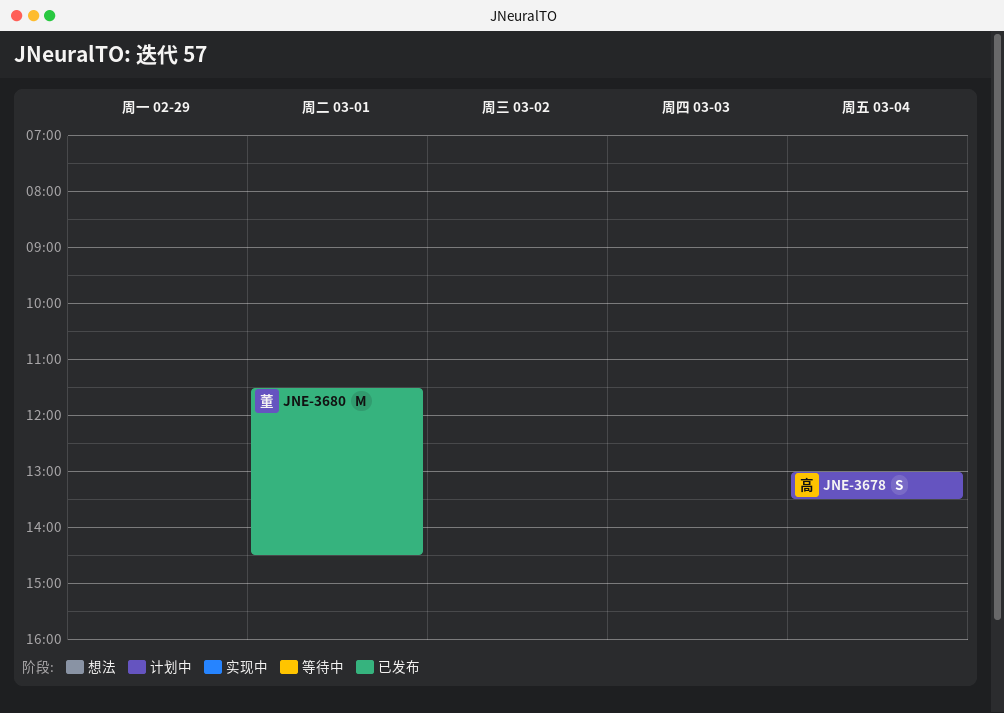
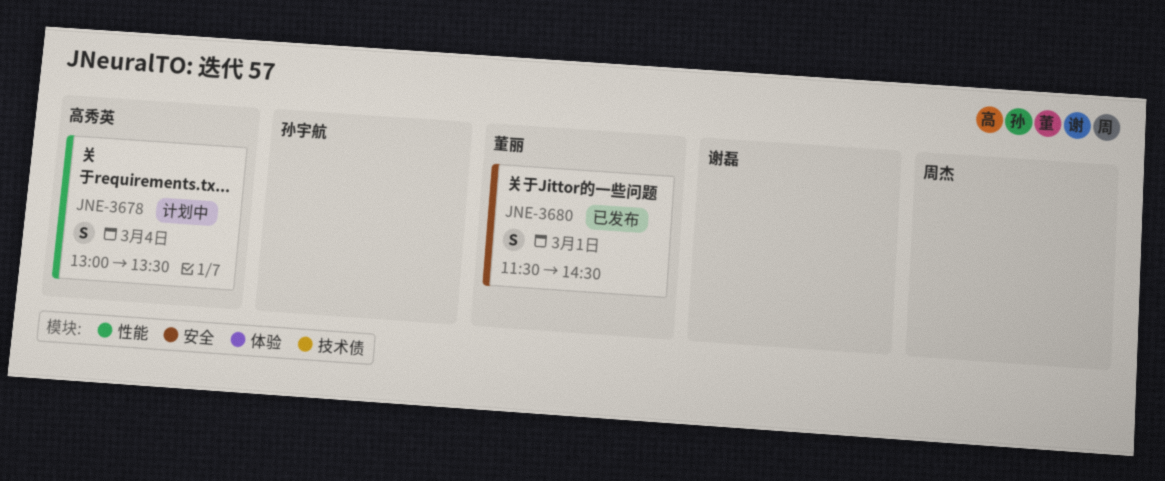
JNE-3680, estimate: M -> S

